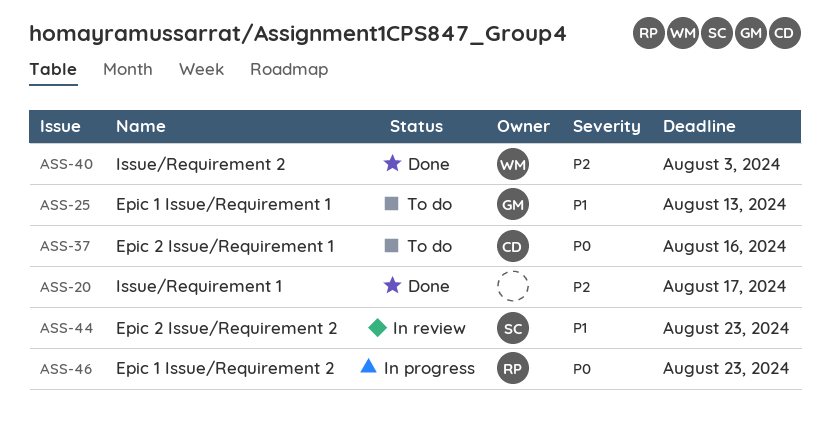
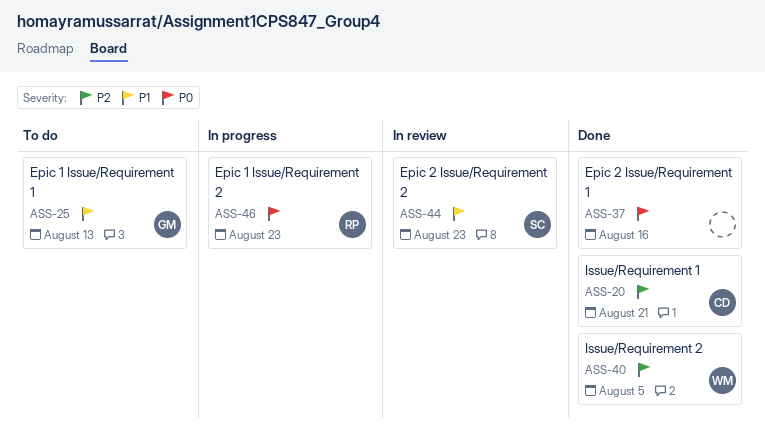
ASS-20, owner: none -> CD
ASS-20, due: Aug 17 -> Aug 21
ASS-37, status: To do -> Done
ASS-37, owner: CD -> none
ASS-40, due: Aug 3 -> Aug 5

